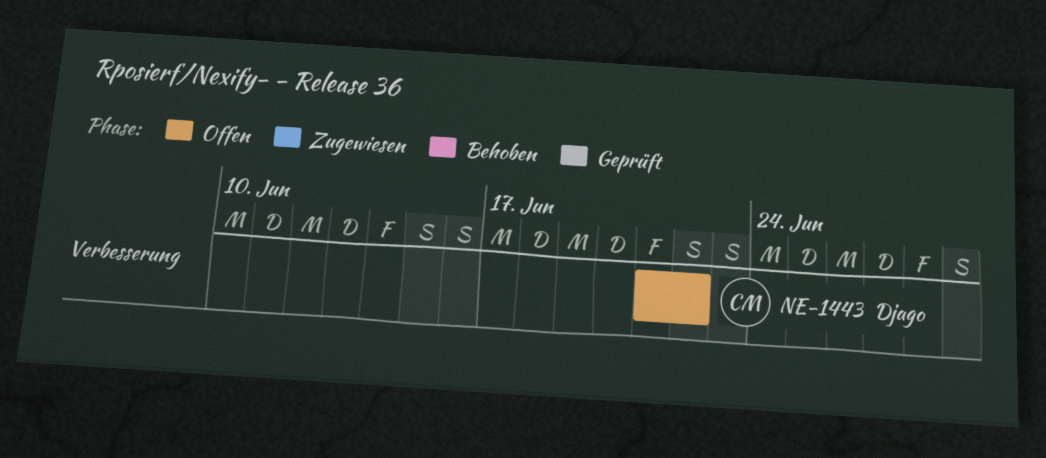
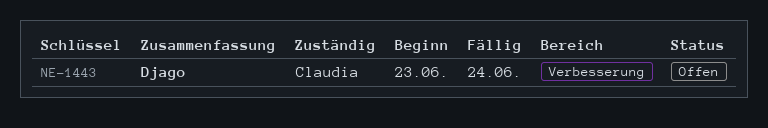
NE-1443, start: Jun 21 -> Jun 23
NE-1443, due: Jun 22 -> Jun 24

